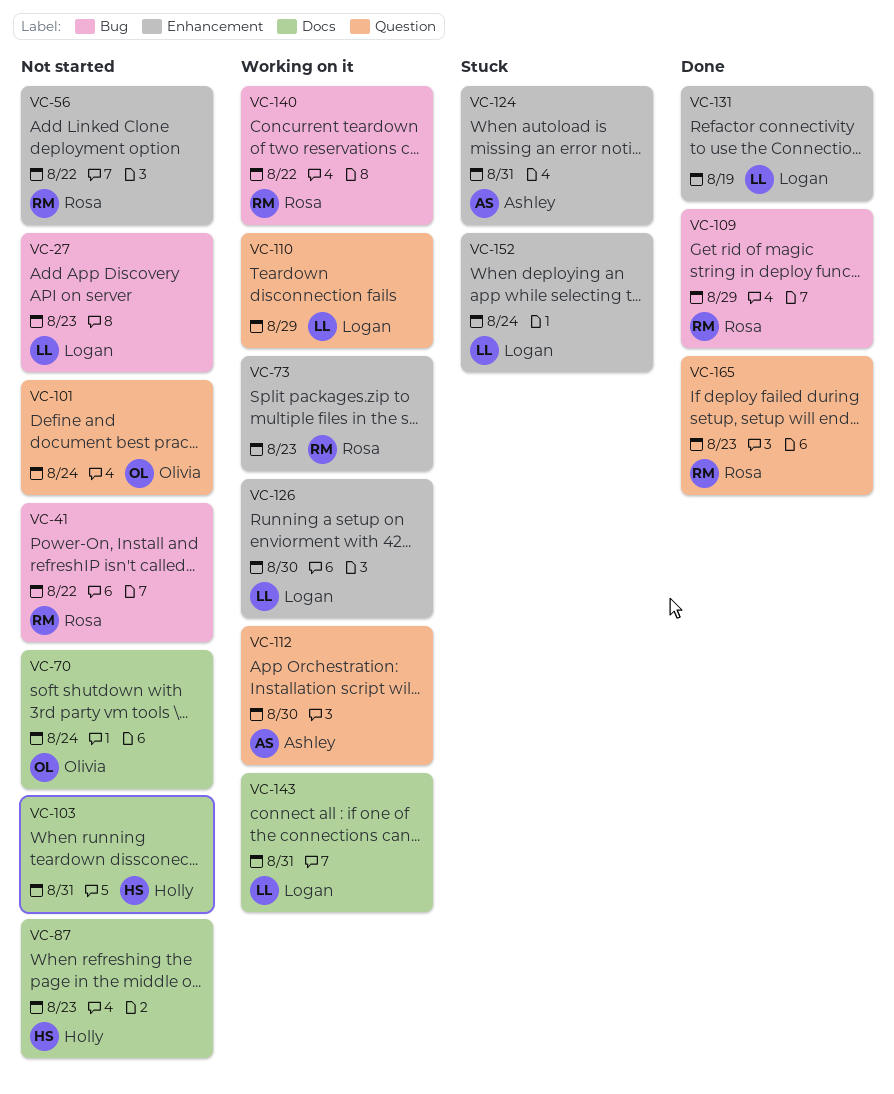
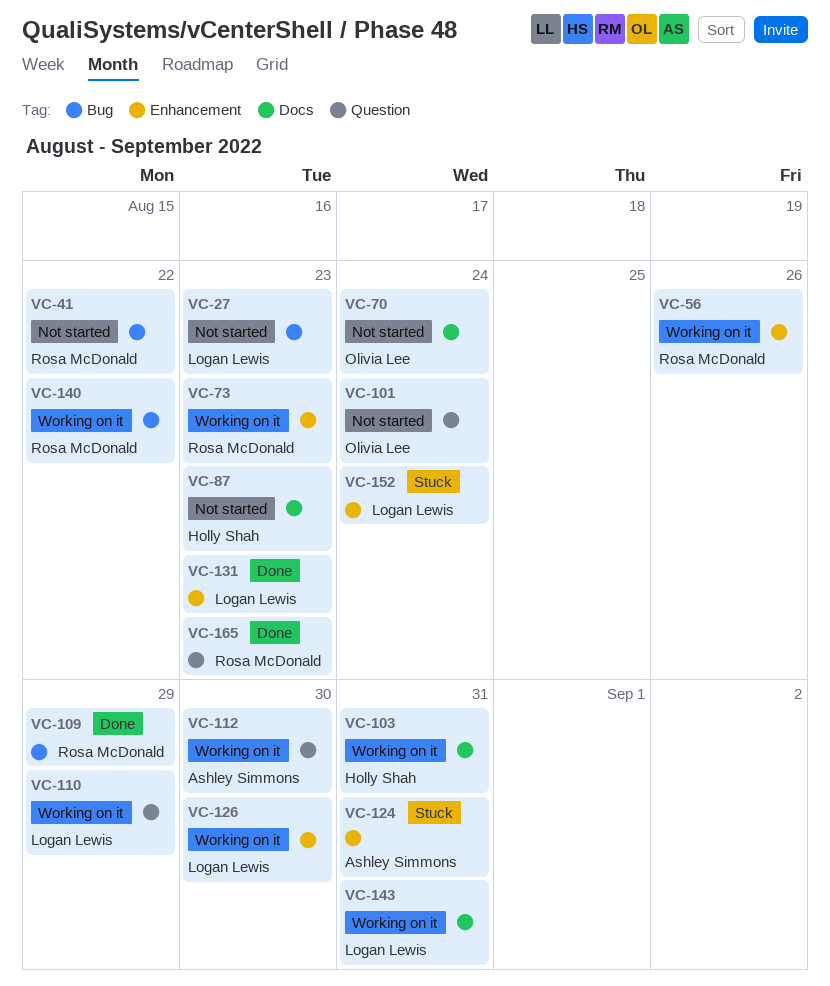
VC-56, status: Not started -> Working on it
VC-56, due: Aug 22 -> Aug 26
VC-103, status: Not started -> Working on it
VC-131, due: Aug 19 -> Aug 23

